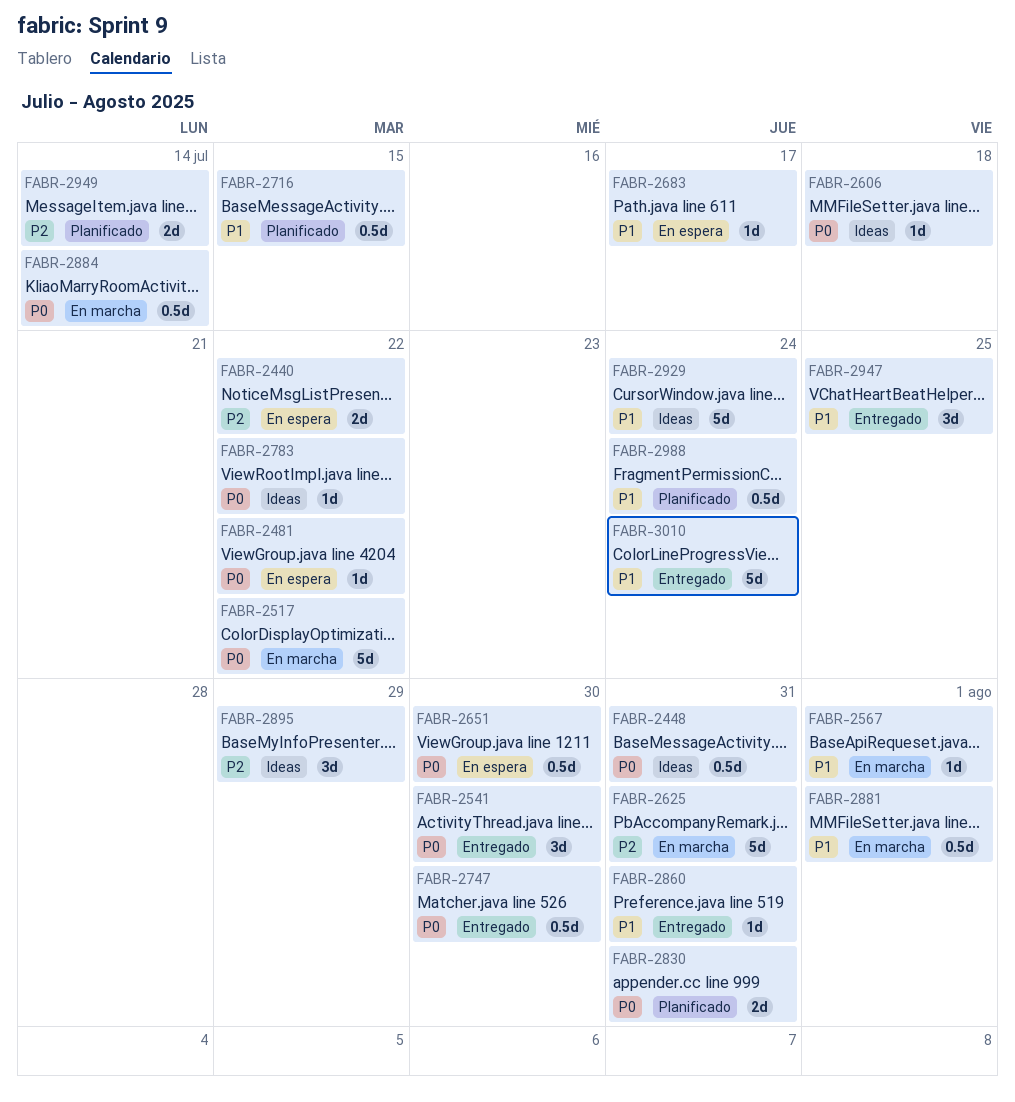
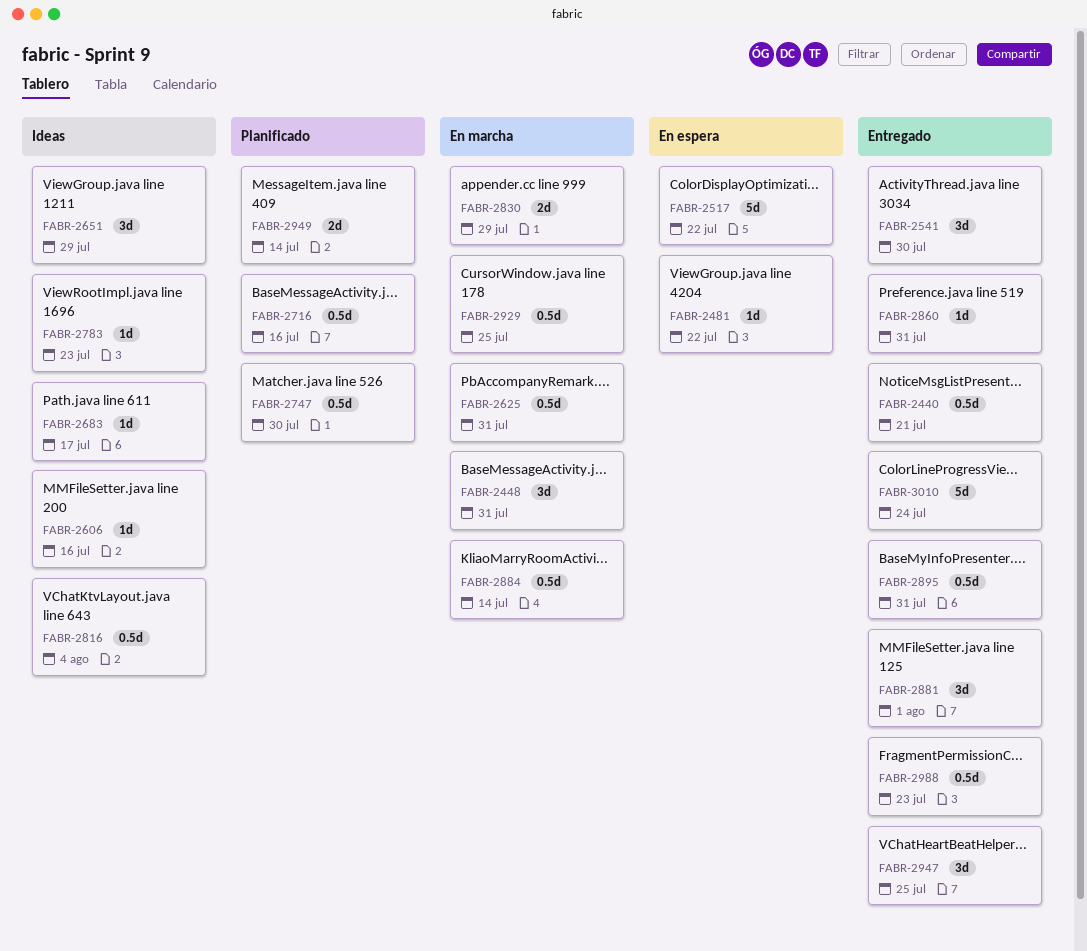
FABR-2440, status: En espera -> Entregado
FABR-2440, estimate: 2d -> 0.5d
FABR-2440, due: Jul 22 -> Jul 21
FABR-2448, status: Ideas -> En marcha
FABR-2448, estimate: 0.5d -> 3d
FABR-2517, status: En marcha -> En espera
FABR-2567: present -> none
FABR-2606, due: Jul 18 -> Jul 16
FABR-2625, estimate: 5d -> 0.5d
FABR-2651, status: En espera -> Ideas
FABR-2651, estimate: 0.5d -> 3d
FABR-2651, due: Jul 30 -> Jul 29
FABR-2683, status: En espera -> Ideas
FABR-2716, due: Jul 15 -> Jul 16
FABR-2747, status: Entregado -> Planificado
FABR-2783, due: Jul 22 -> Jul 23
FABR-2816: none -> present
FABR-2830, status: Planificado -> En marcha
FABR-2830, due: Jul 31 -> Jul 29
FABR-2881, status: En marcha -> Entregado
FABR-2881, estimate: 0.5d -> 3d
FABR-2895, status: Ideas -> Entregado
FABR-2895, estimate: 3d -> 0.5d
FABR-2895, due: Jul 29 -> Jul 31
FABR-2929, status: Ideas -> En marcha
FABR-2929, estimate: 5d -> 0.5d
FABR-2929, due: Jul 24 -> Jul 25
FABR-2988, status: Planificado -> Entregado
FABR-2988, due: Jul 24 -> Jul 23

